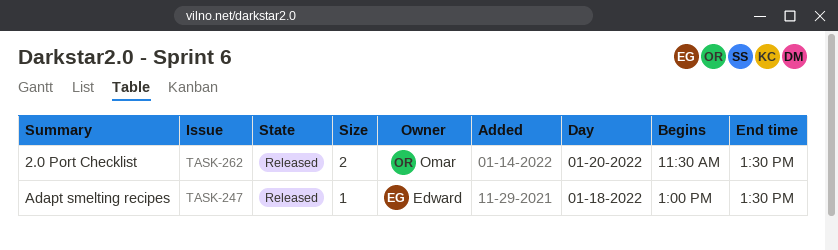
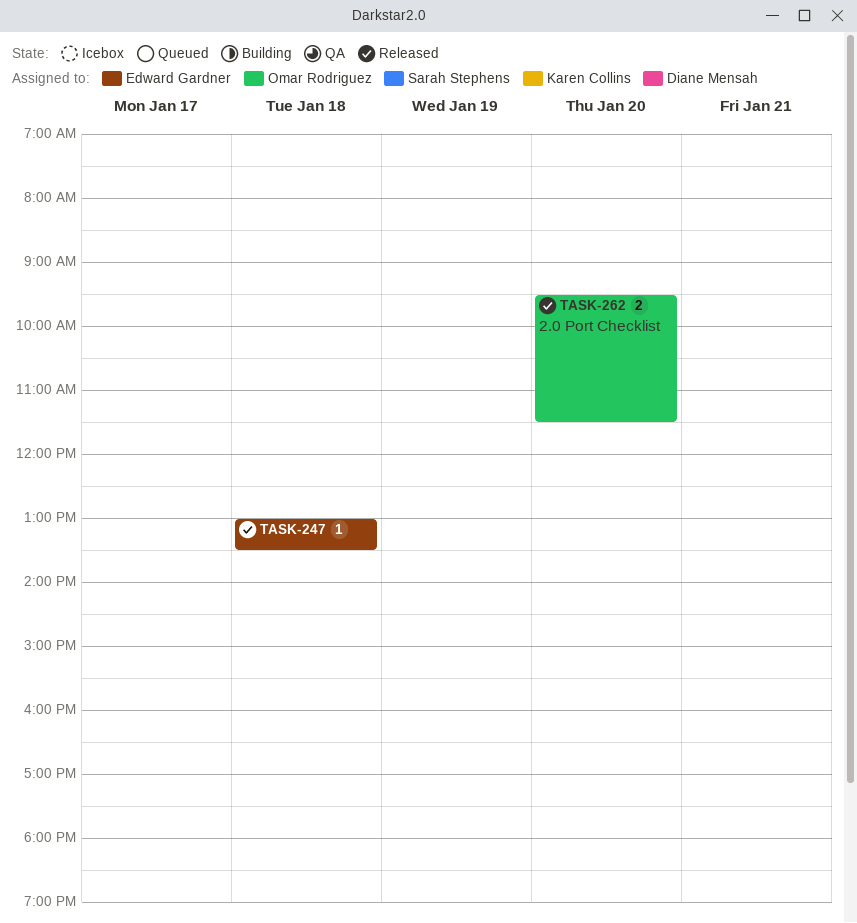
TASK-262, begins: 11:30 -> 09:30
TASK-262, ends: 13:30 -> 11:30

